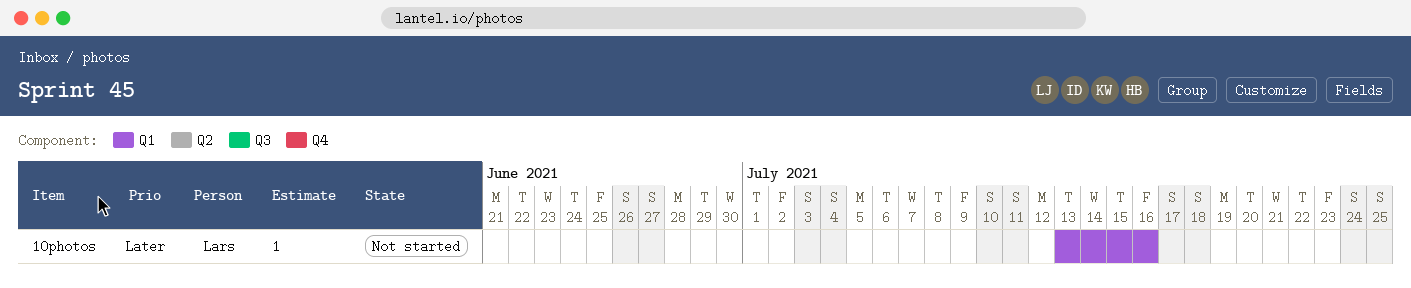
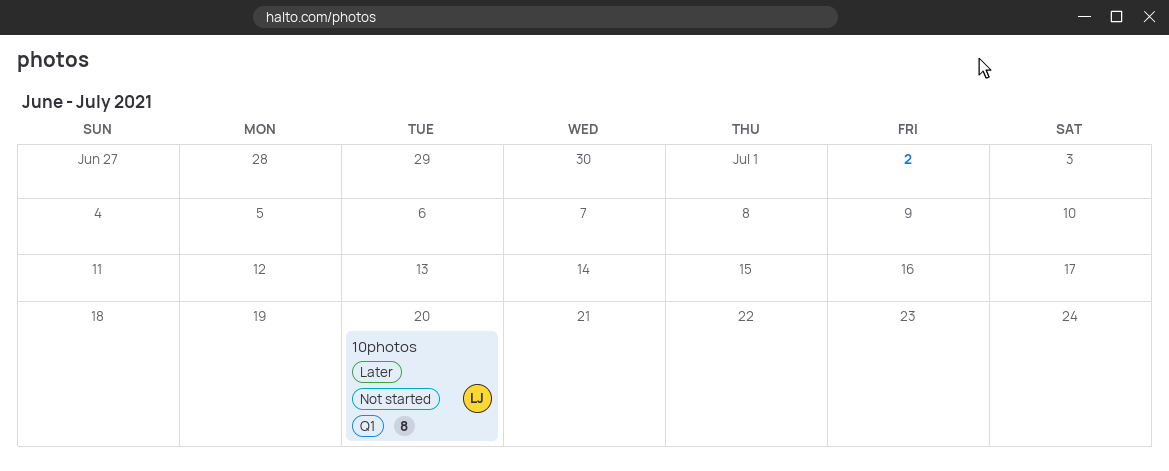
10photos, estimate: 1 -> 8
10photos, due: Jul 16 -> Jul 20

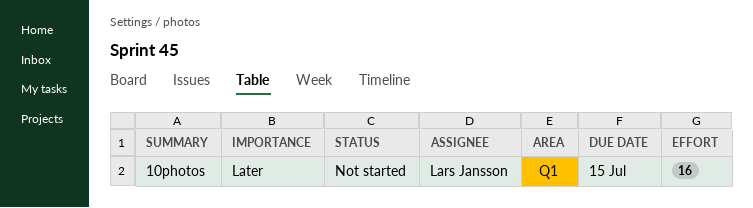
10photos, estimate: 8 -> 16
10photos, due: Jul 20 -> Jul 15

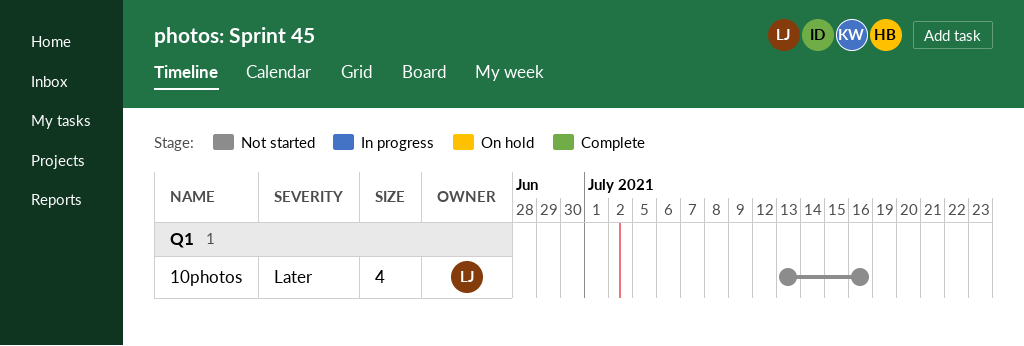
10photos, estimate: 16 -> 4
10photos, due: Jul 15 -> Jul 16

